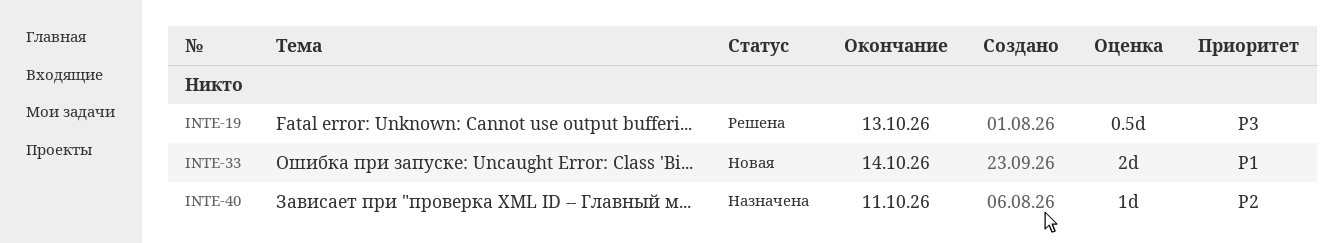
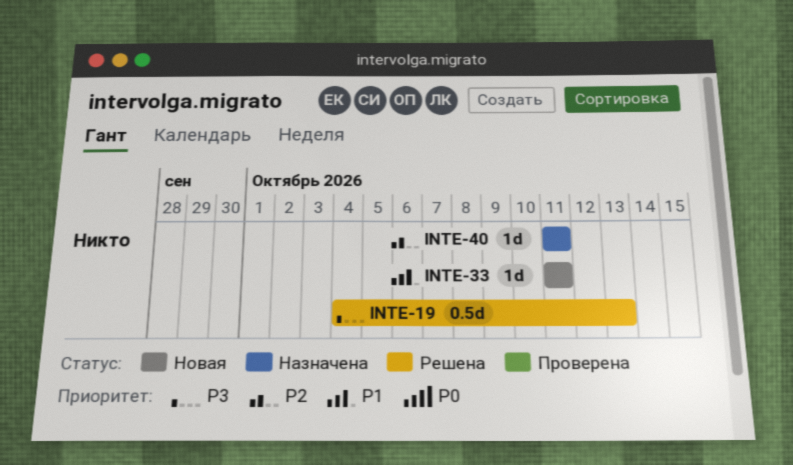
INTE-33, estimate: 2d -> 1d
INTE-33, due: Oct 14 -> Oct 11

